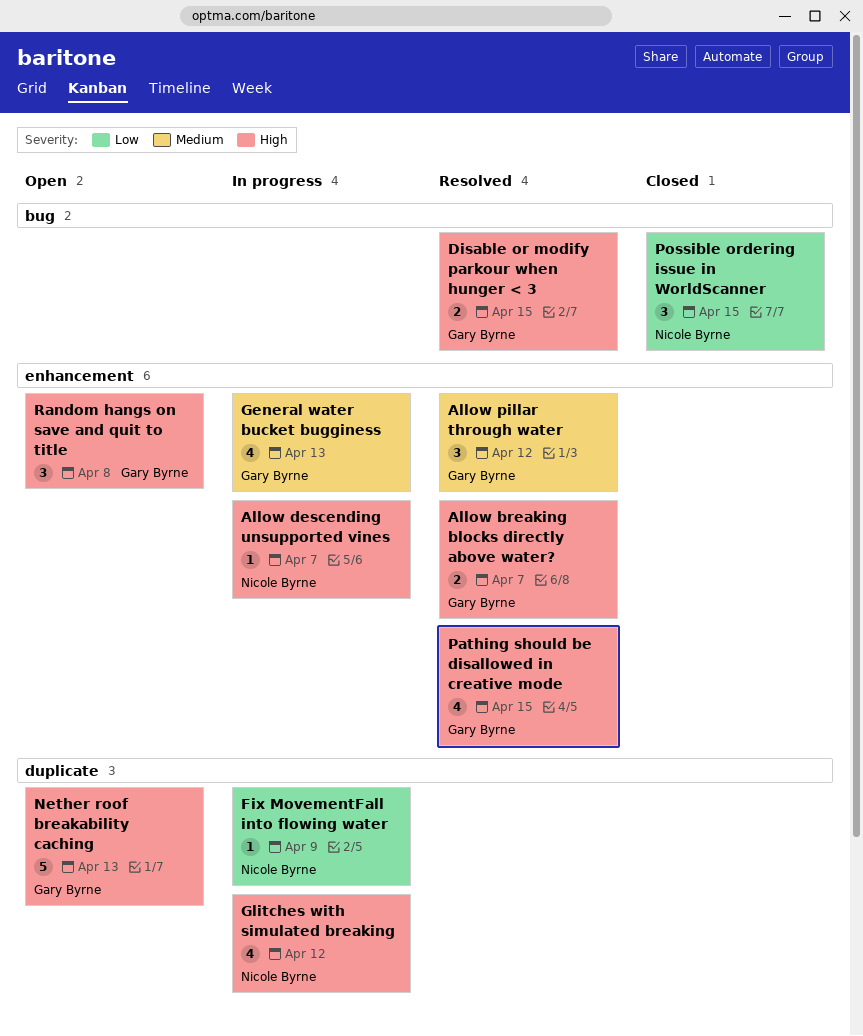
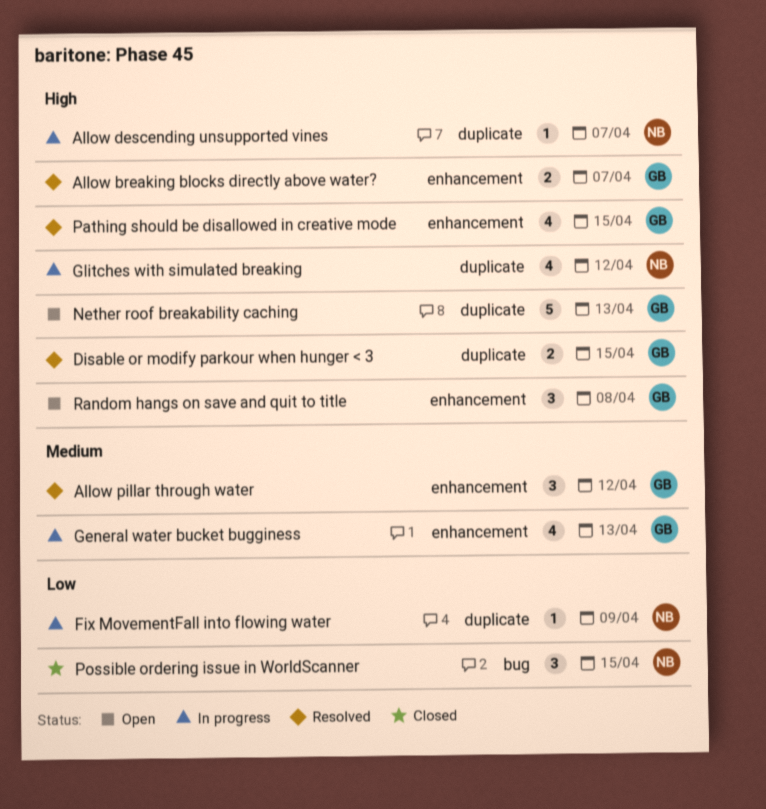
Allow descending unsupported vines, label: enhancement -> duplicate
Disable or modify parkour when hunger < 3, label: bug -> duplicate

